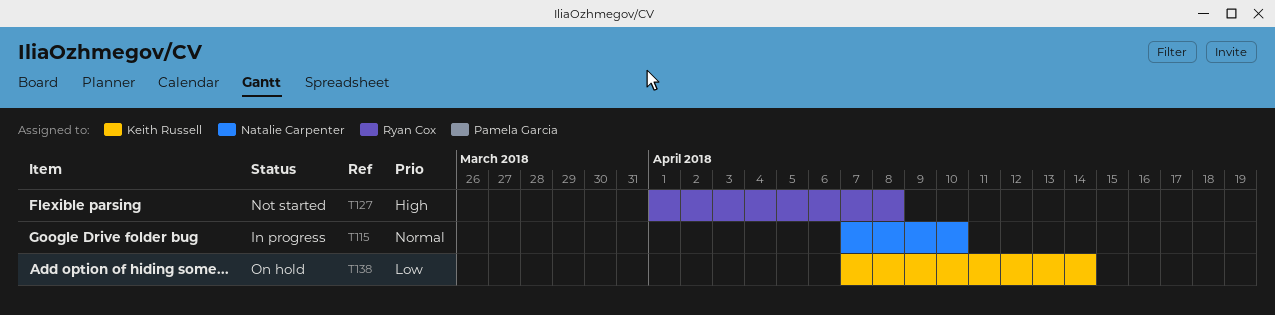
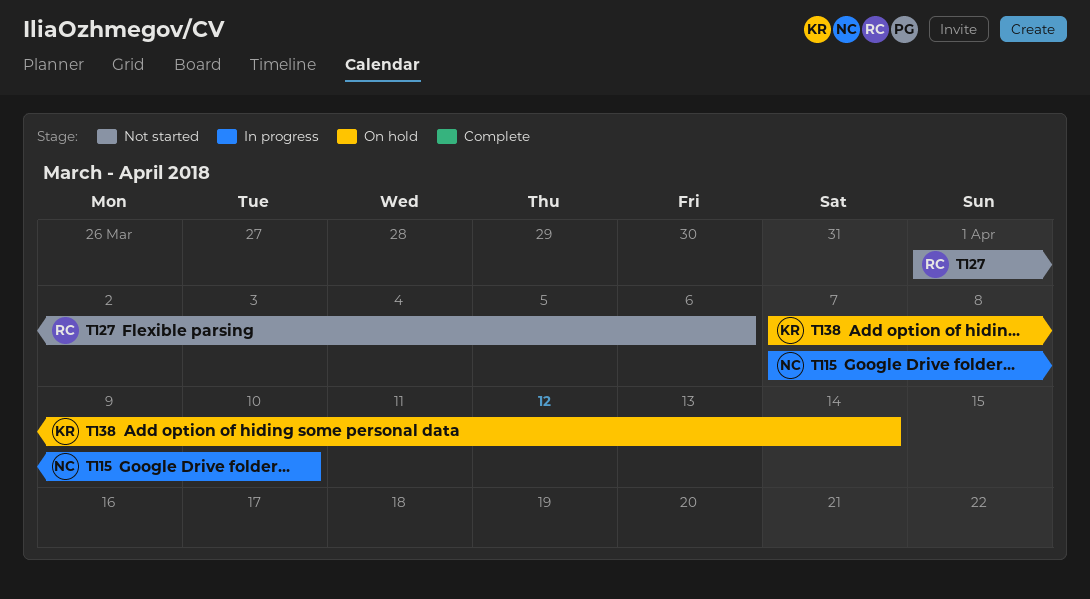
T127, due: Apr 8 -> Apr 6

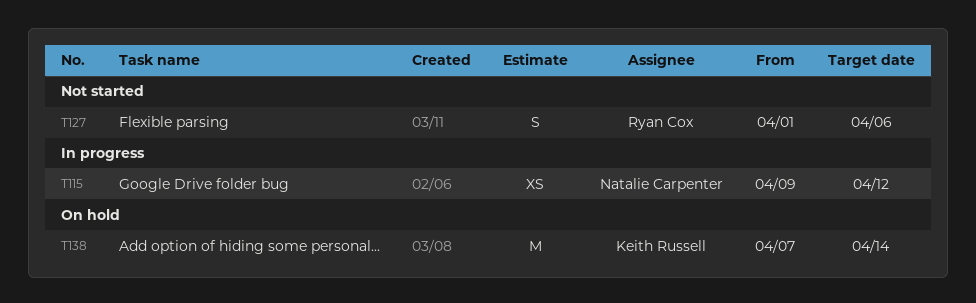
T115, start: Apr 7 -> Apr 9
T115, due: Apr 10 -> Apr 12

